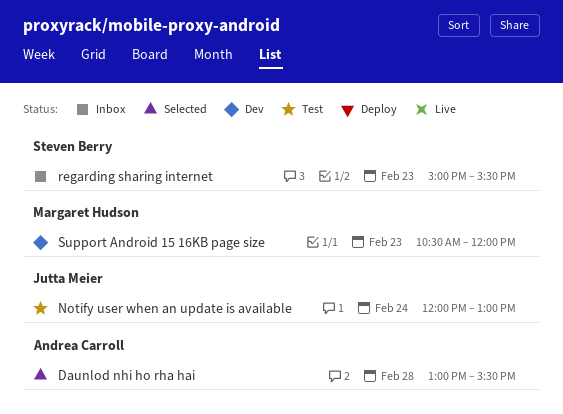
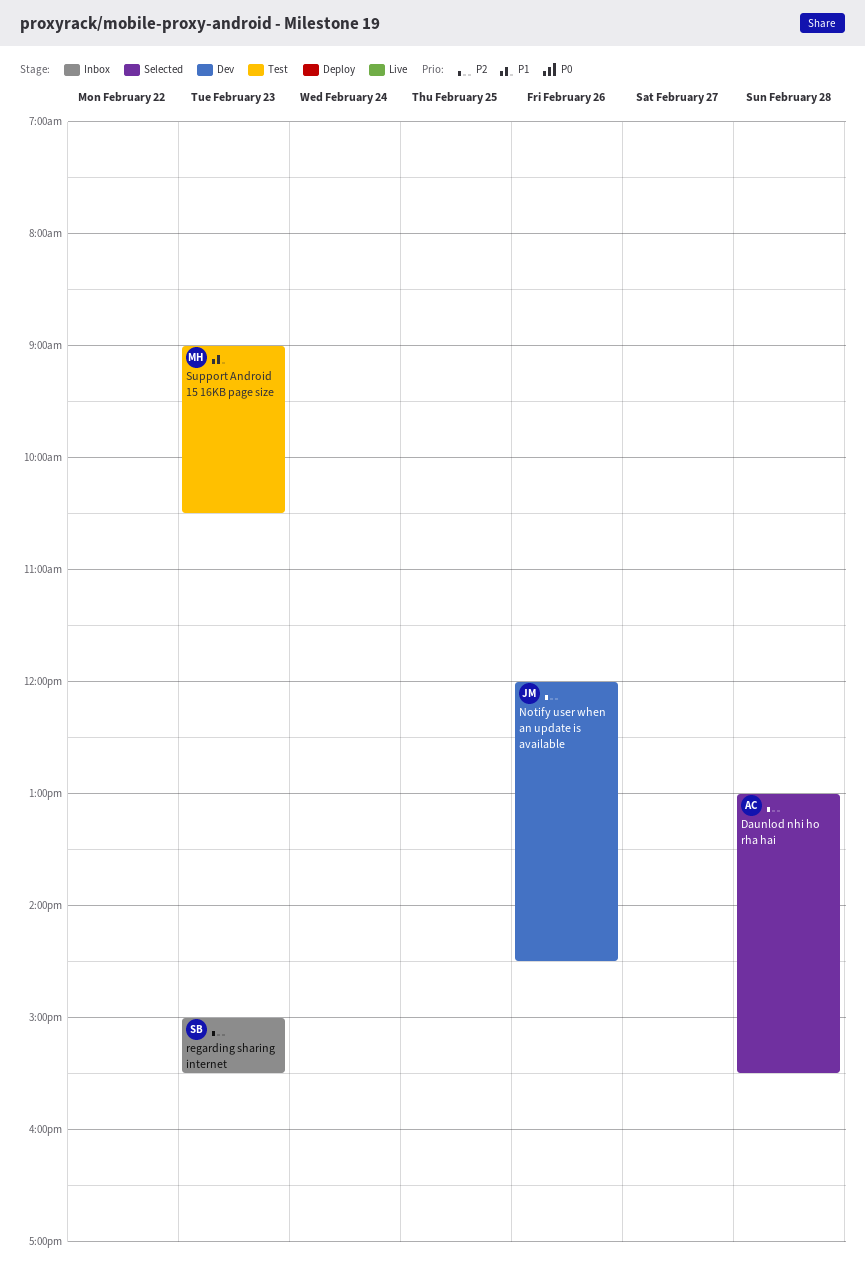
Notify user when an update is available, status: Test -> Dev
Notify user when an update is available, day: Feb 24 -> Feb 26
Notify user when an update is available, ends: 13:00 -> 14:30
Support Android 15 16KB page size, status: Dev -> Test
Support Android 15 16KB page size, begins: 10:30 -> 09:00
Support Android 15 16KB page size, ends: 12:00 -> 10:30

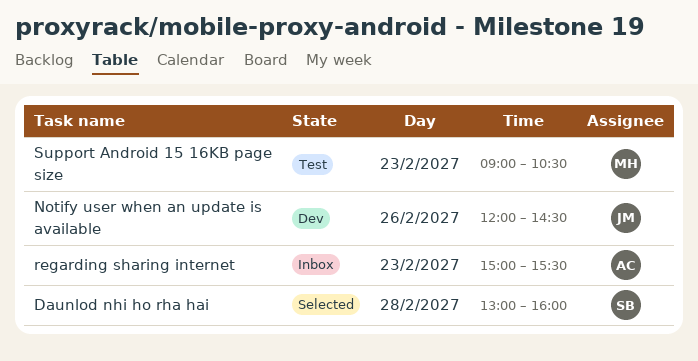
Daunlod nhi ho rha hai, owner: AC -> SB
Daunlod nhi ho rha hai, ends: 15:30 -> 16:00
regarding sharing internet, owner: SB -> AC

